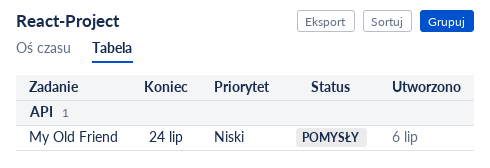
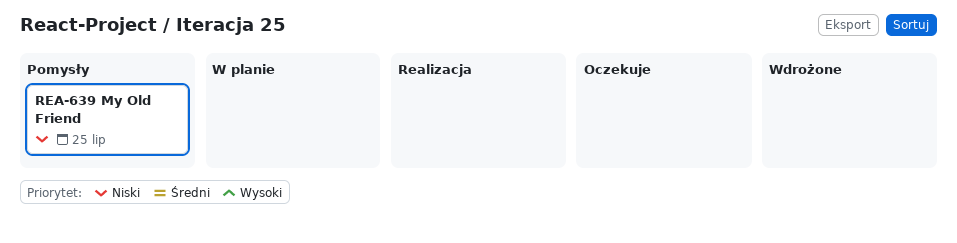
My Old Friend, due: Jul 24 -> Jul 25

